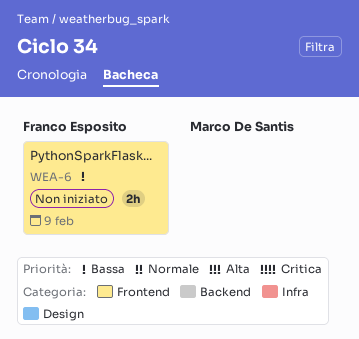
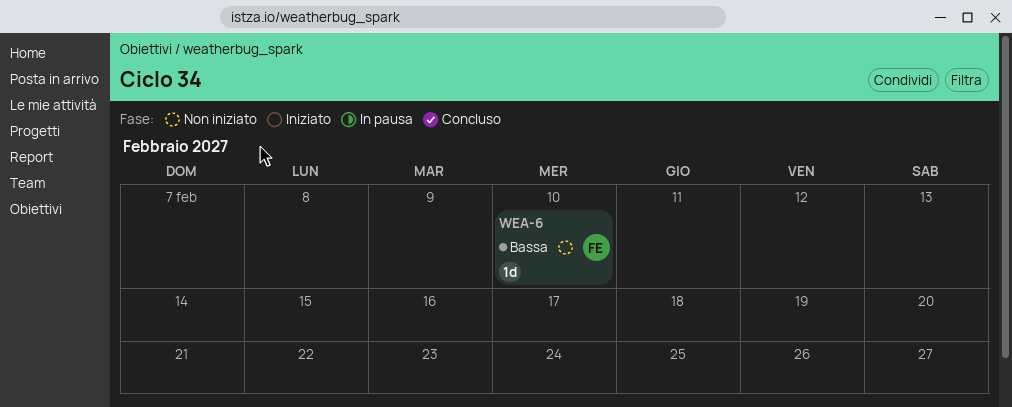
WEA-6, estimate: 2h -> 1d
WEA-6, due: Feb 9 -> Feb 10

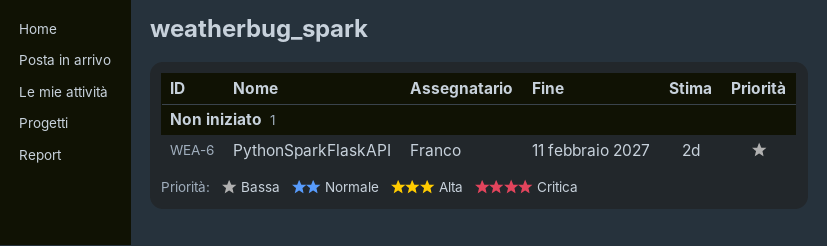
WEA-6, estimate: 1d -> 2d
WEA-6, due: Feb 10 -> Feb 11

